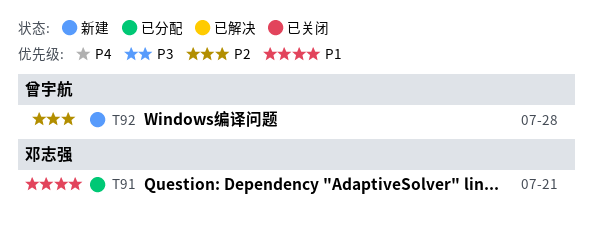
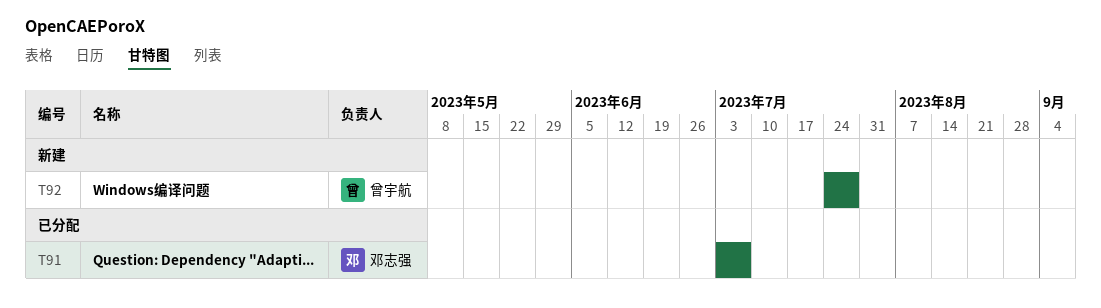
T91, due: Jul 21 -> Jul 7

